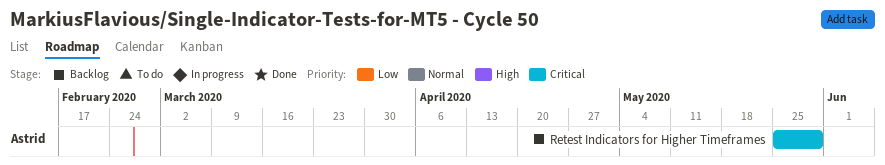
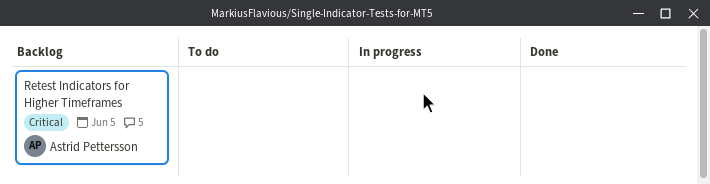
Retest Indicators for Higher Timeframes, due: May 29 -> Jun 5

